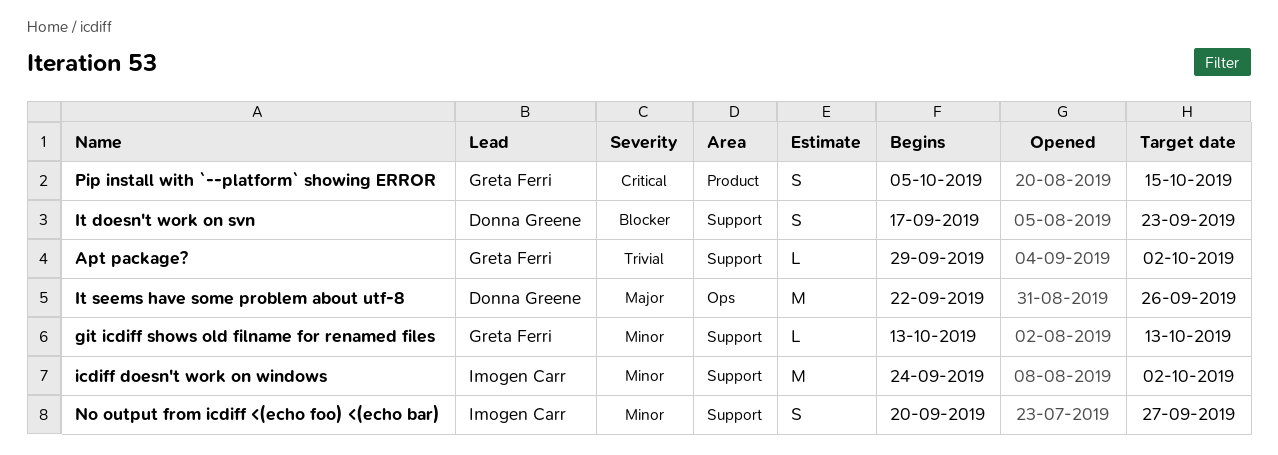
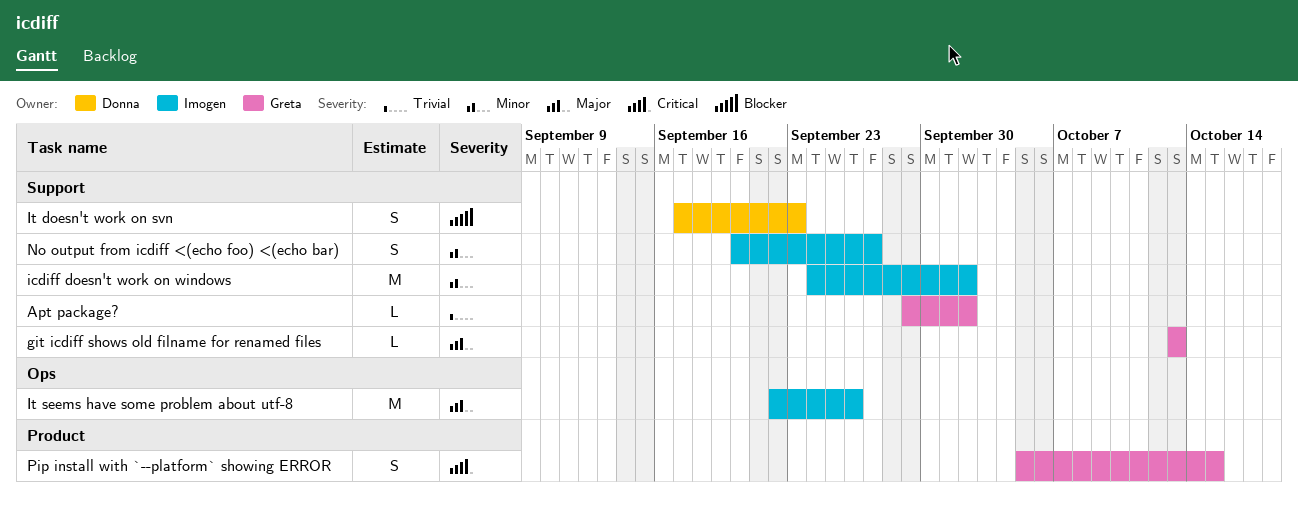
git icdiff shows old filname for renamed files, priority: Minor -> Major
It seems have some problem about utf-8, owner: Donna Greene -> Imogen Carr

